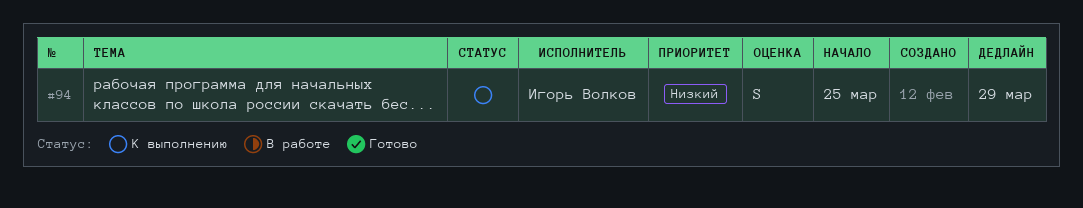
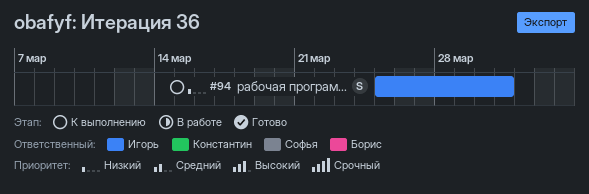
#94, due: Mar 29 -> Mar 31

